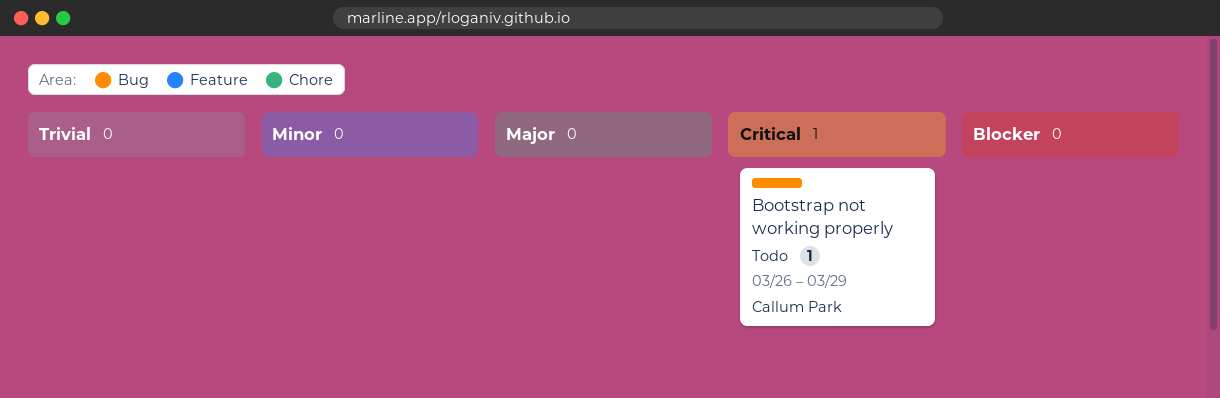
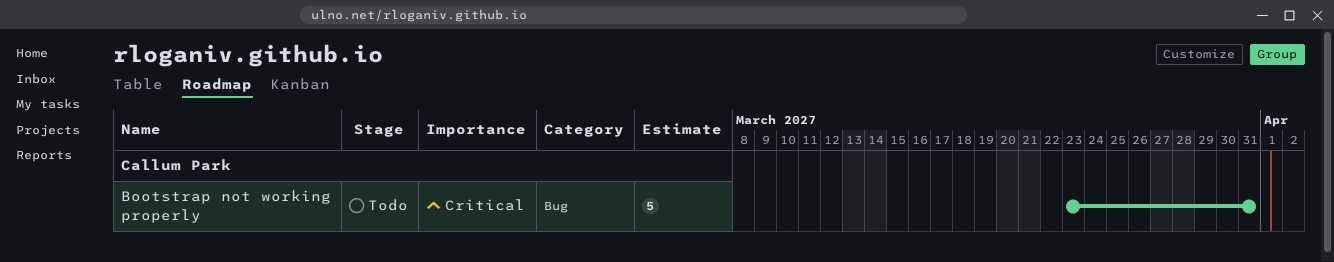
Bootstrap not working properly, estimate: 1 -> 5
Bootstrap not working properly, start: Mar 26 -> Mar 23
Bootstrap not working properly, due: Mar 29 -> Mar 31

